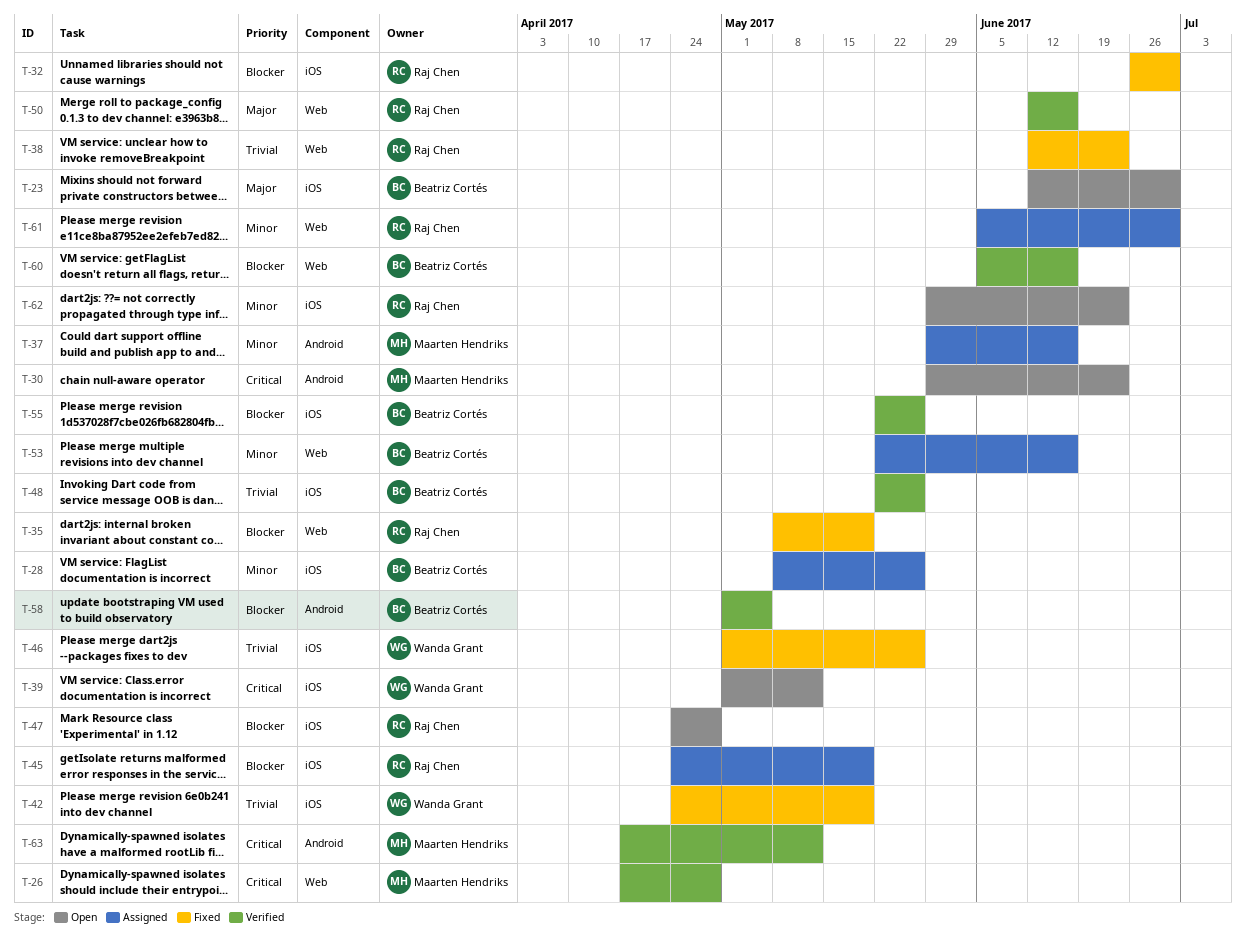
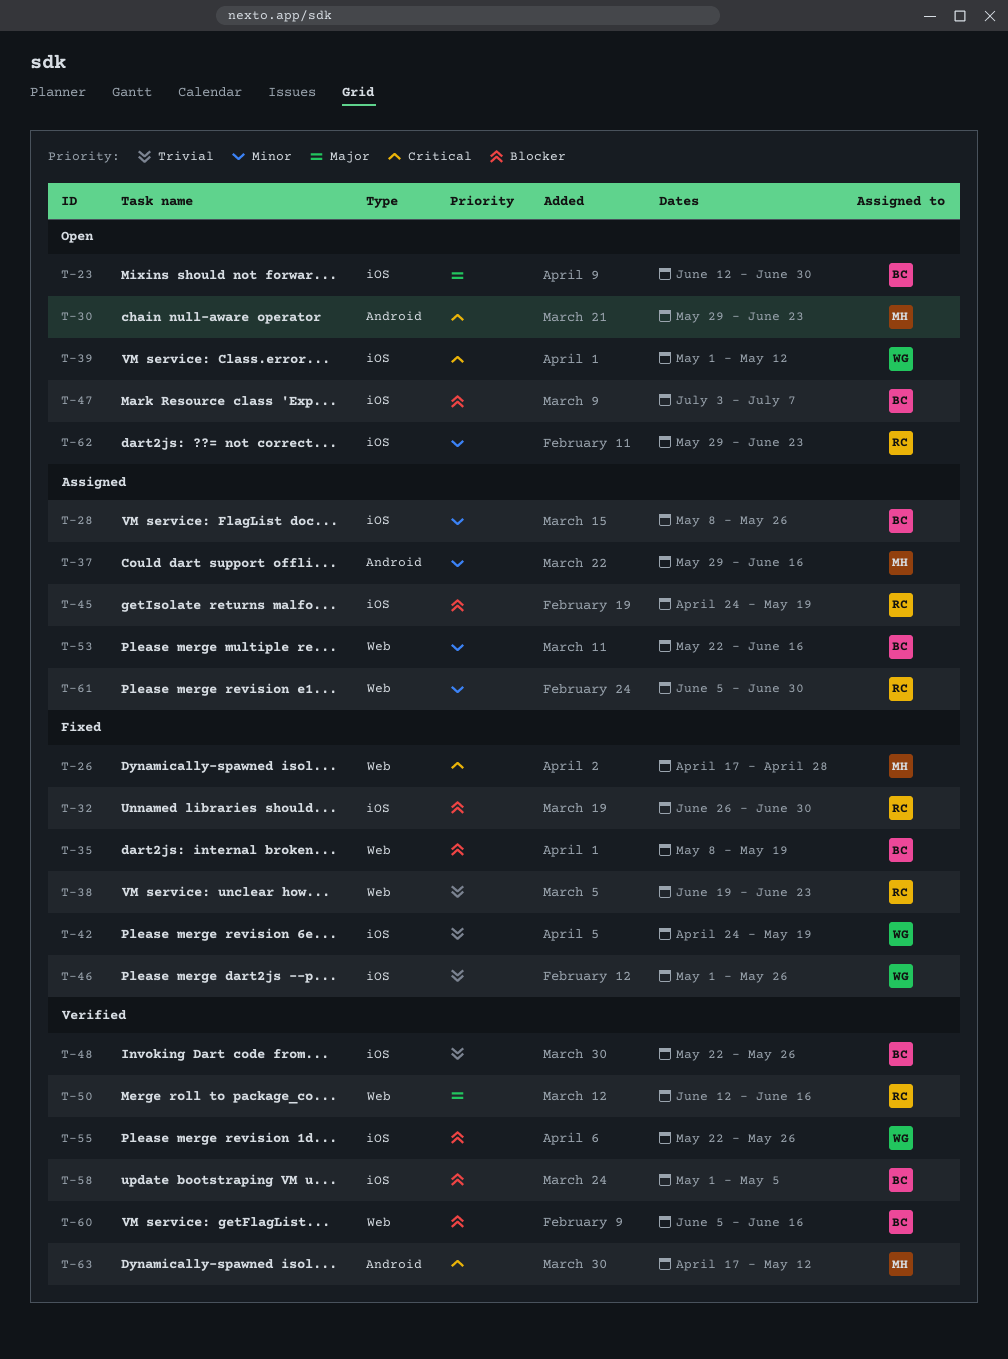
T-26, status: Verified -> Fixed
T-35, owner: Raj Chen -> Beatriz Cortés
T-38, start: Jun 12 -> Jun 19
T-47, owner: Raj Chen -> Beatriz Cortés
T-47, start: Apr 24 -> Jul 3
T-47, due: Apr 28 -> Jul 7
T-55, owner: Beatriz Cortés -> Wanda Grant
T-58, label: Android -> iOS

